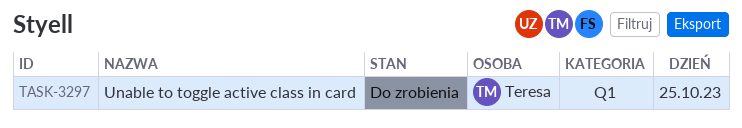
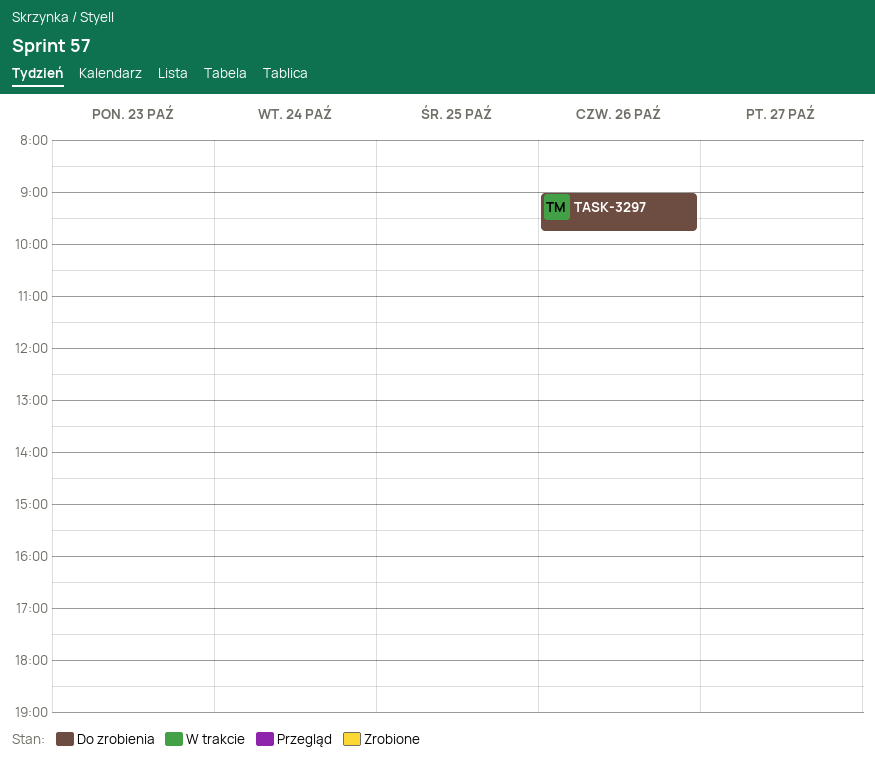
TASK-3297, day: Oct 25 -> Oct 26

